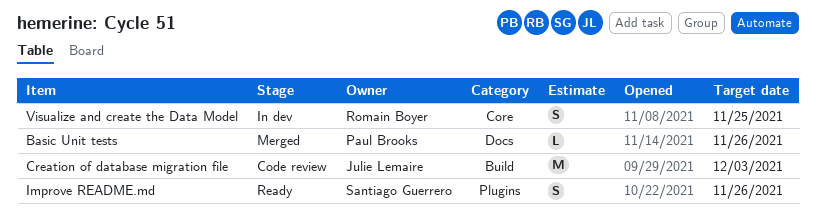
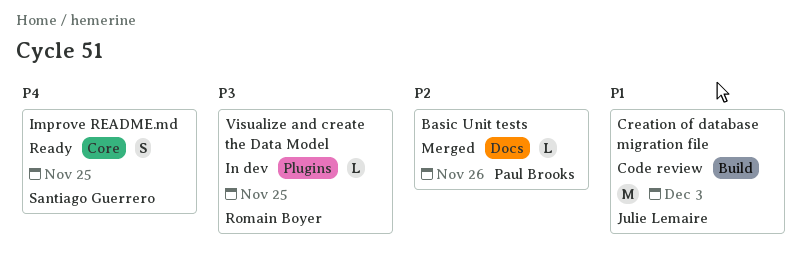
Improve README.md, label: Plugins -> Core
Improve README.md, due: Nov 26 -> Nov 25
Visualize and create the Data Model, label: Core -> Plugins
Visualize and create the Data Model, estimate: S -> L

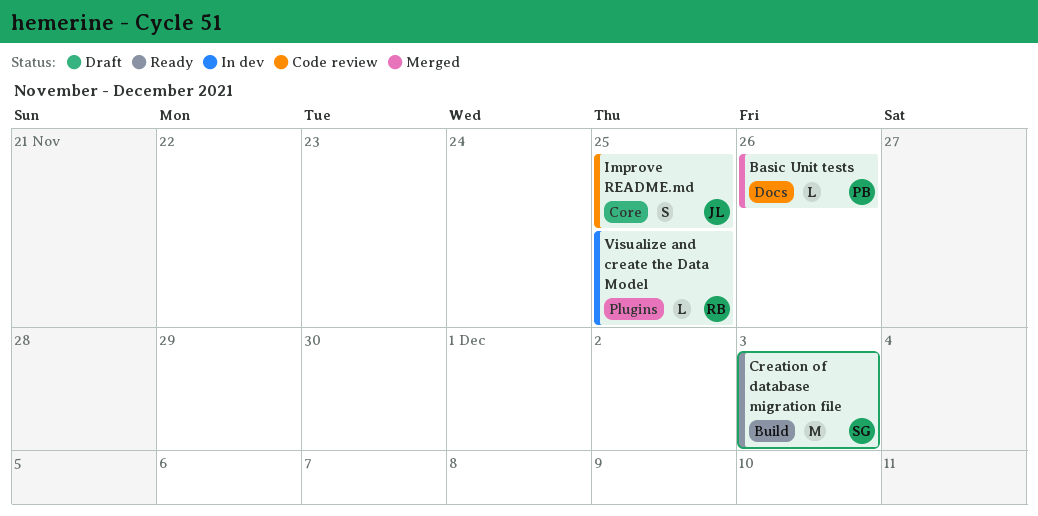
Creation of database migration file, status: Code review -> Ready
Creation of database migration file, owner: Julie Lemaire -> Santiago Guerrero
Improve README.md, status: Ready -> Code review
Improve README.md, owner: Santiago Guerrero -> Julie Lemaire

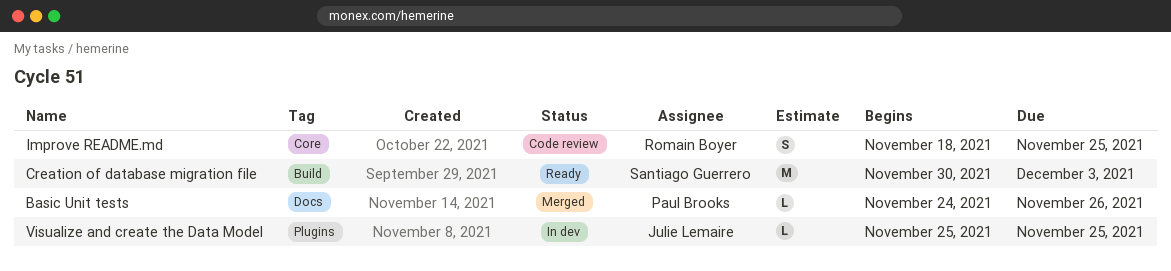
Improve README.md, owner: Julie Lemaire -> Romain Boyer
Visualize and create the Data Model, owner: Romain Boyer -> Julie Lemaire

